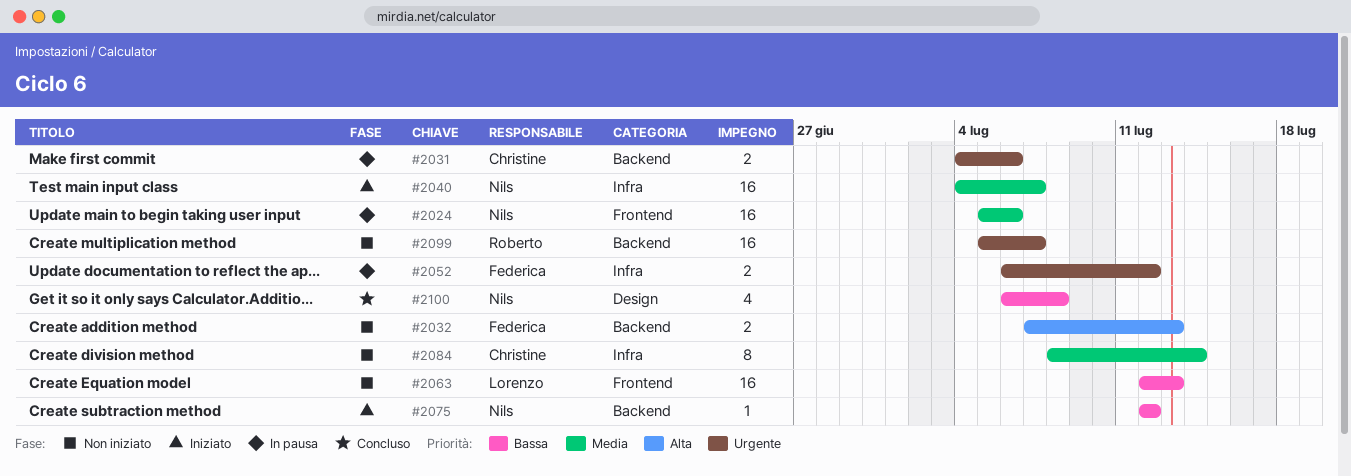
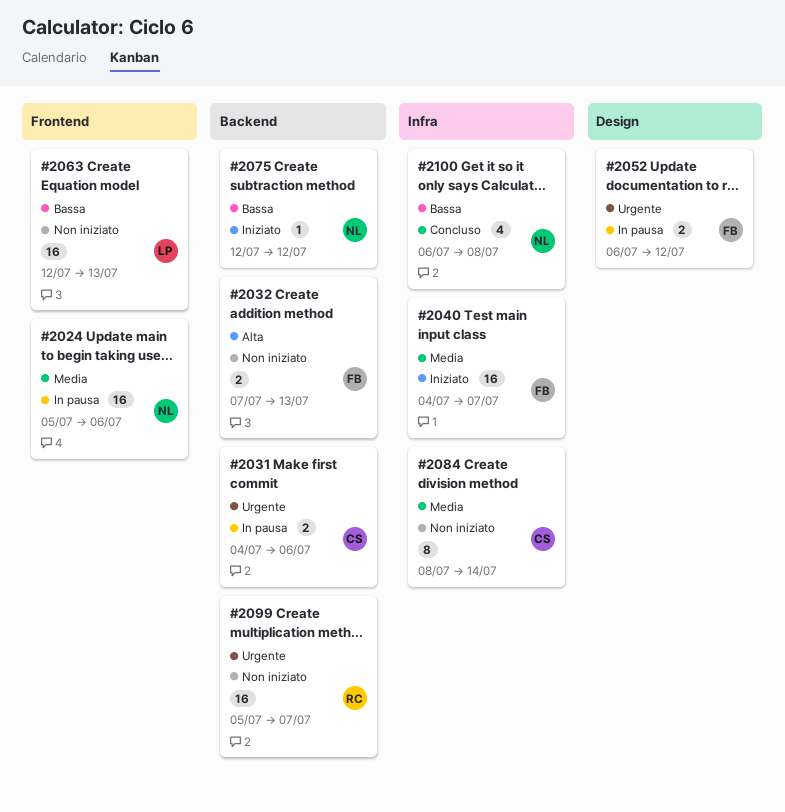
#2040, owner: Nils -> Federica
#2052, label: Infra -> Design
#2100, label: Design -> Infra

